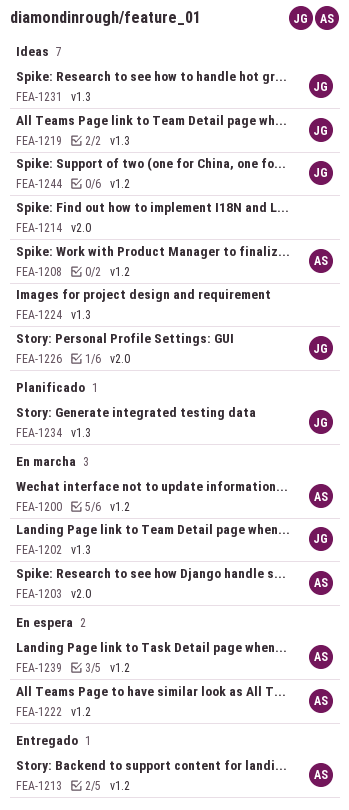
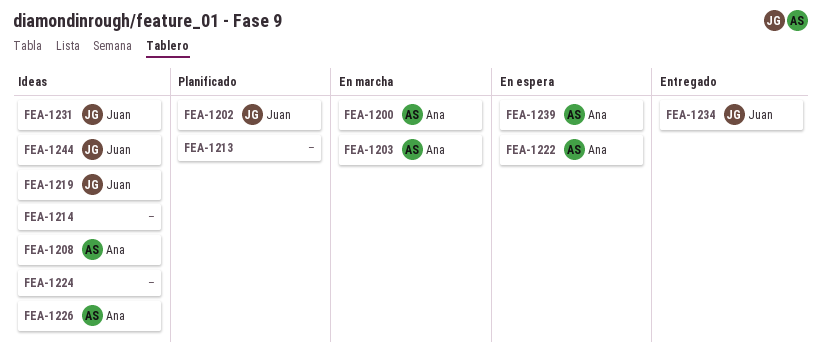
FEA-1202, status: En marcha -> Planificado
FEA-1213, status: Entregado -> Planificado
FEA-1213, owner: Ana -> none
FEA-1226, owner: Juan -> Ana
FEA-1234, status: Planificado -> Entregado

